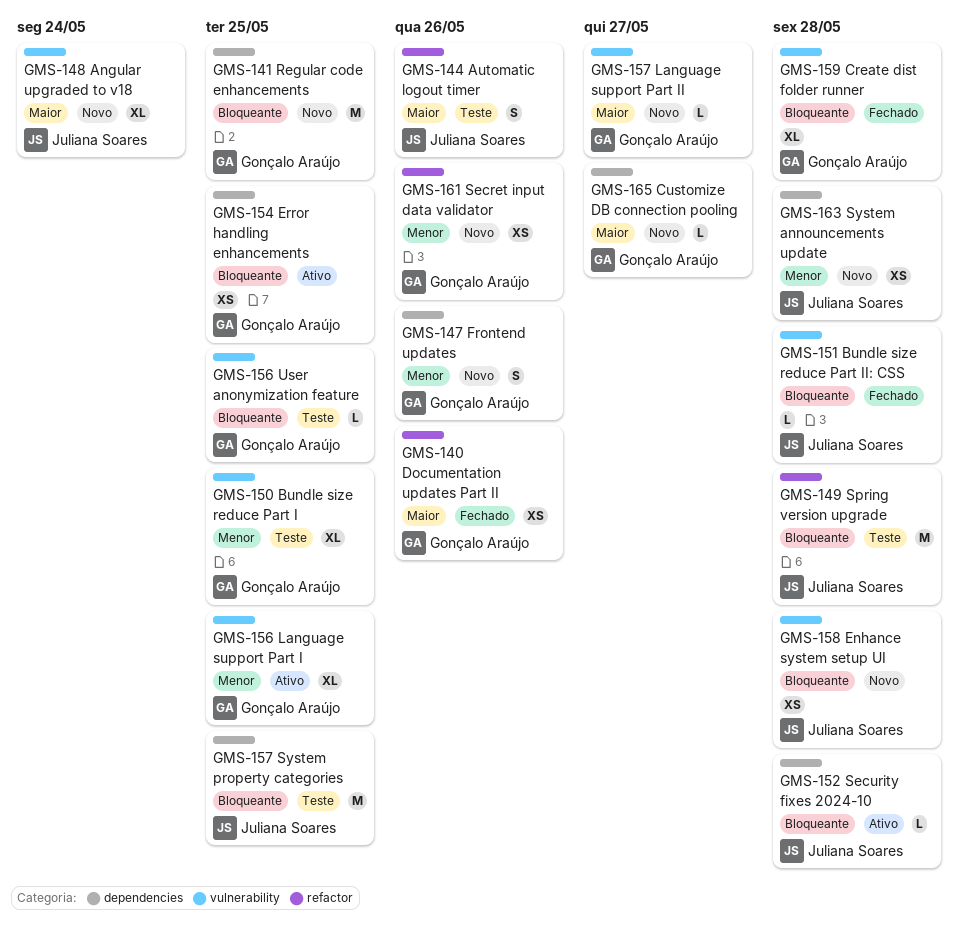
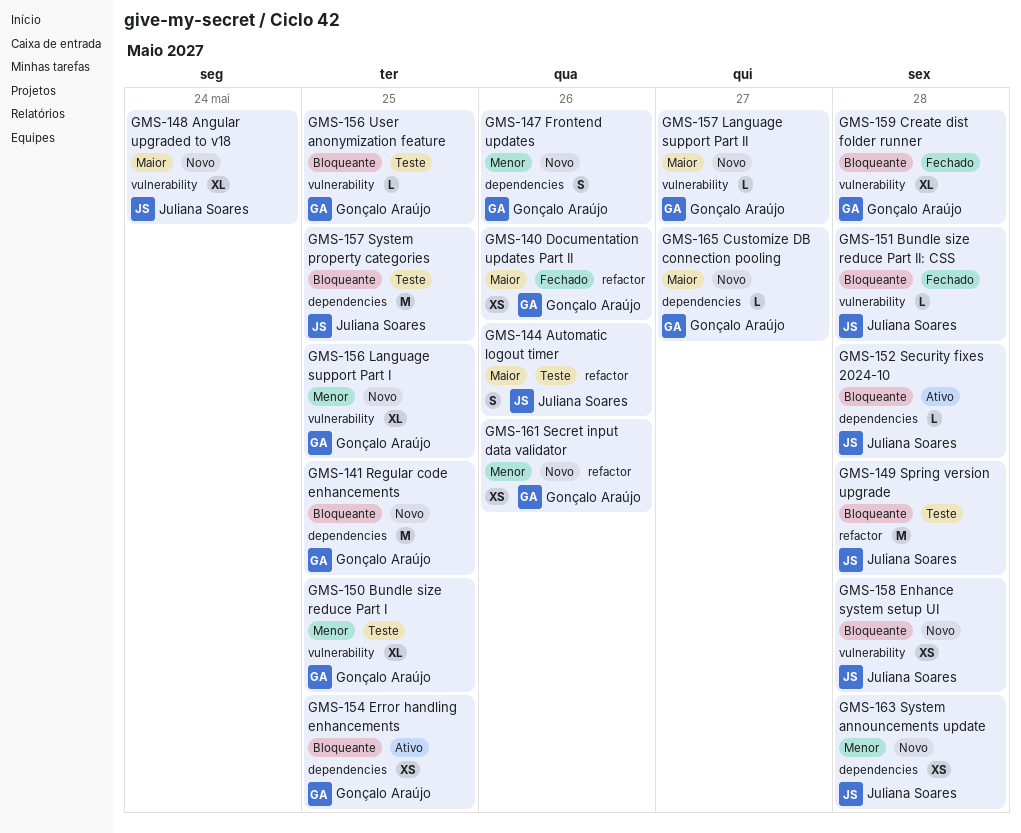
GMS-156 Language support Part I, status: Ativo -> Novo

